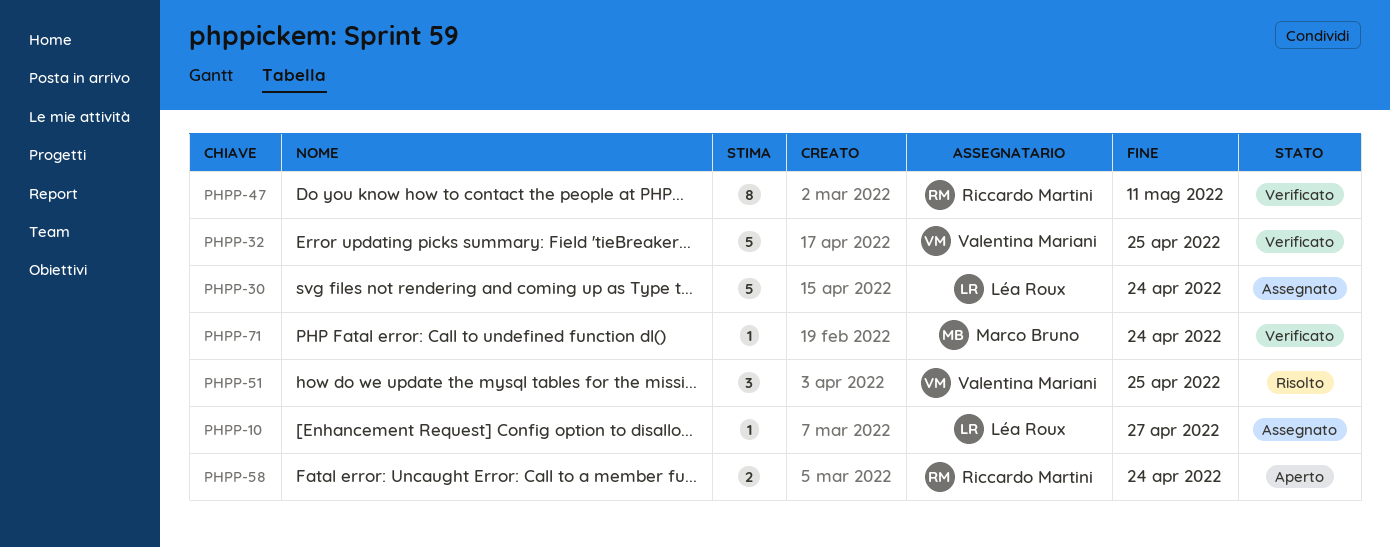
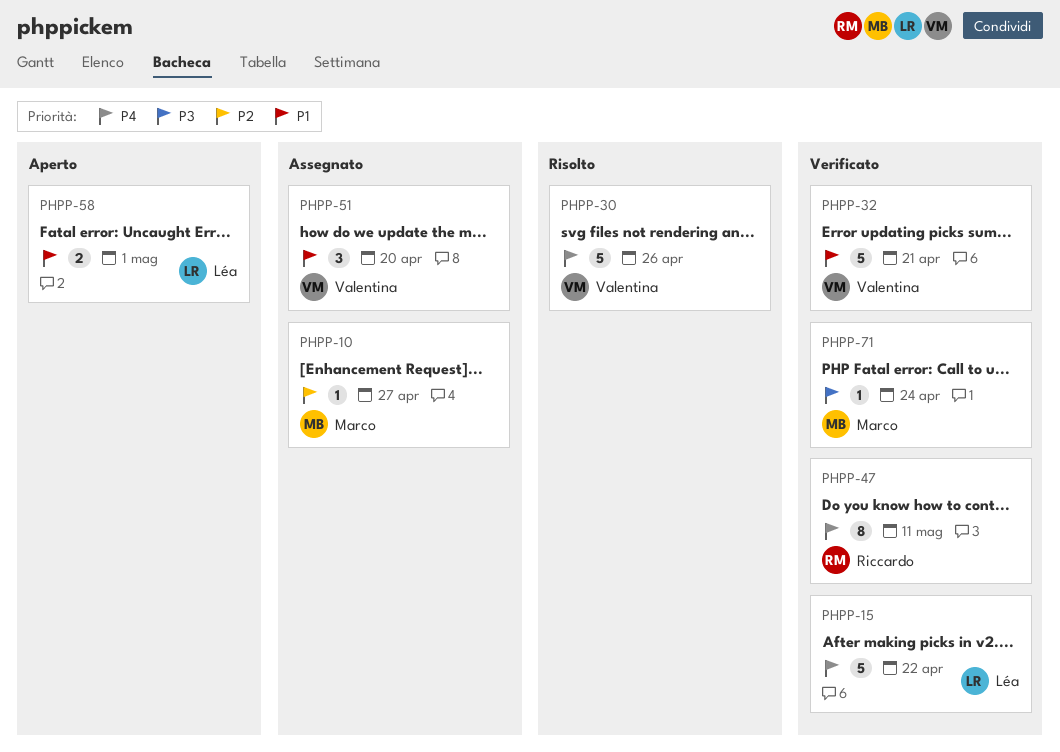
PHPP-10, owner: Léa Roux -> Marco Bruno
PHPP-15: none -> present
PHPP-30, status: Assegnato -> Risolto
PHPP-30, owner: Léa Roux -> Valentina Mariani
PHPP-30, due: Apr 24 -> Apr 26
PHPP-32, due: Apr 25 -> Apr 21
PHPP-51, status: Risolto -> Assegnato
PHPP-51, due: Apr 25 -> Apr 20
PHPP-58, owner: Riccardo Martini -> Léa Roux
PHPP-58, due: Apr 24 -> May 1

